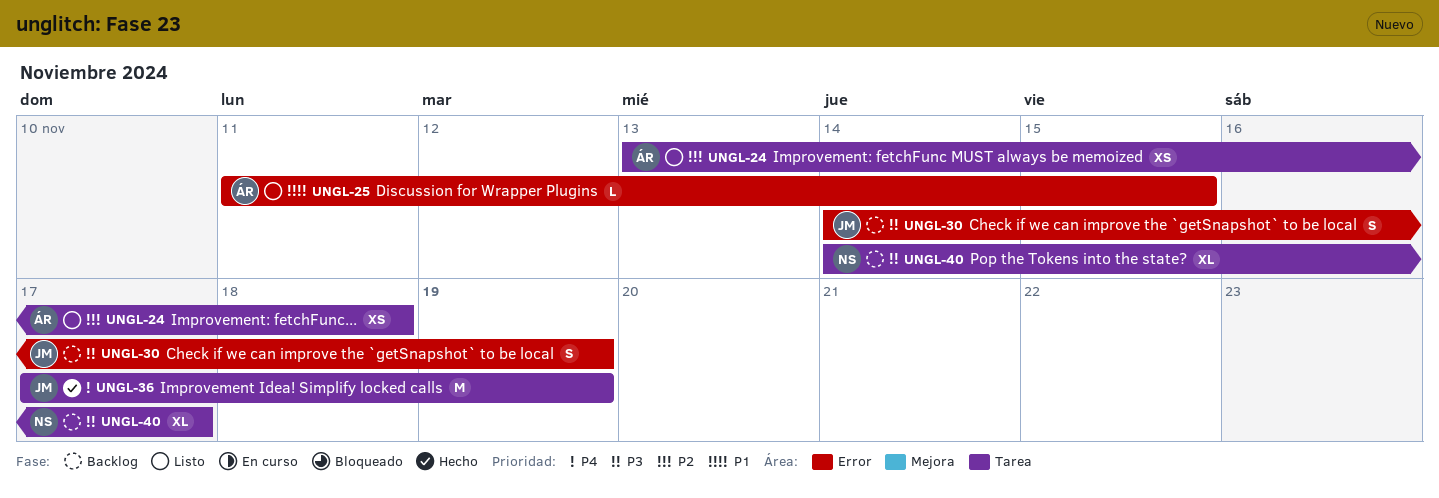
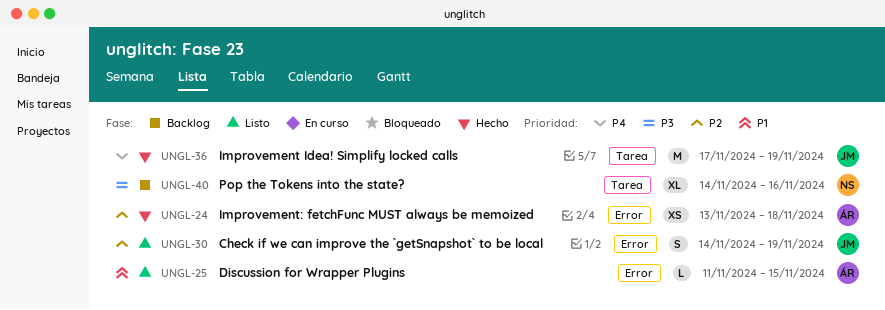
UNGL-24, status: Listo -> Hecho
UNGL-24, label: Tarea -> Error
UNGL-30, status: Backlog -> Listo
UNGL-30, priority: P3 -> P2
UNGL-40, due: Nov 17 -> Nov 16

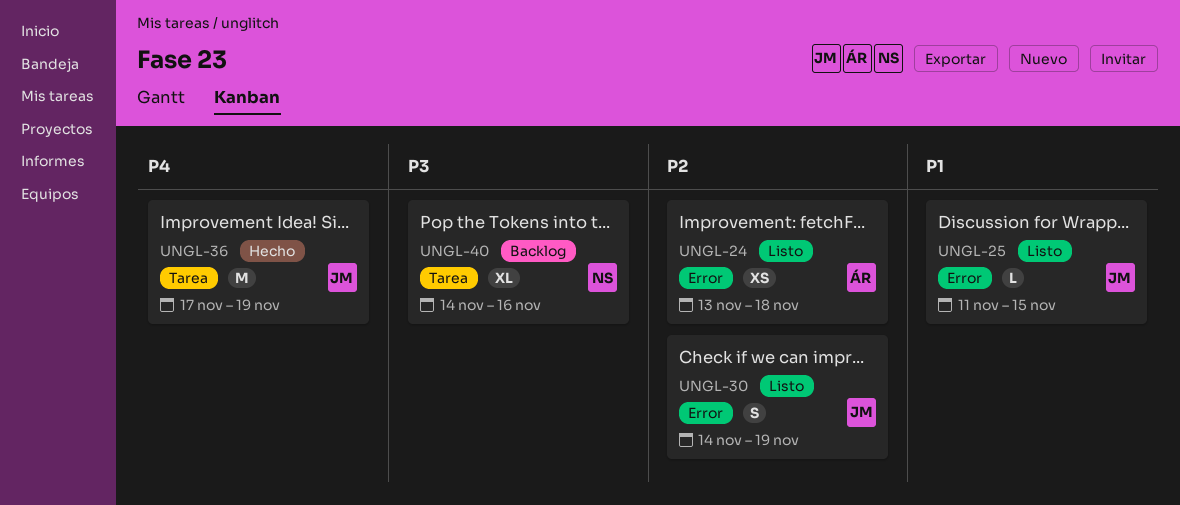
UNGL-24, status: Hecho -> Listo
UNGL-25, owner: ÁR -> JM

